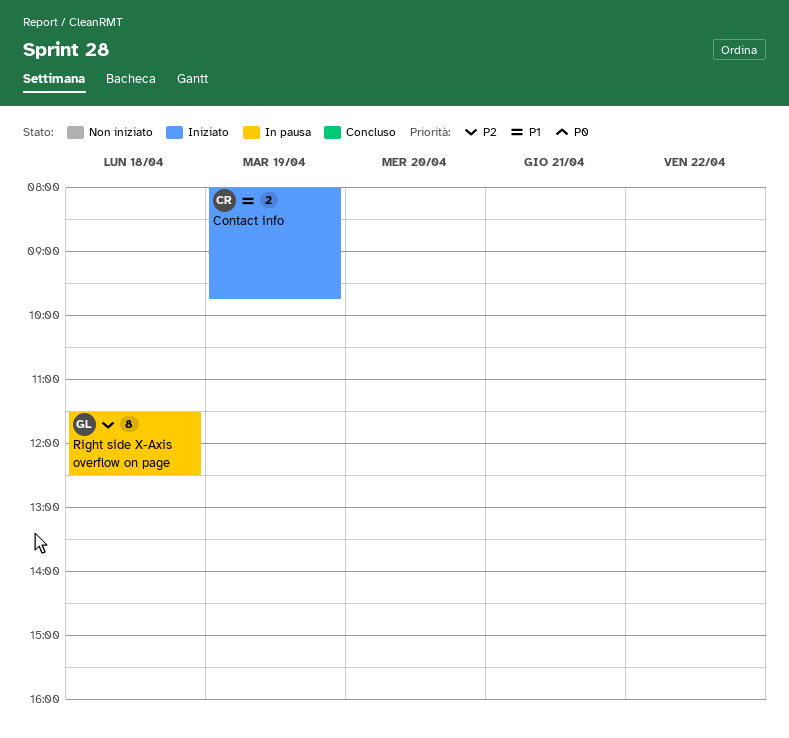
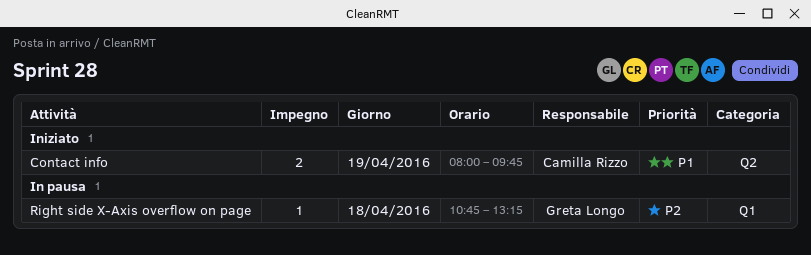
Right side X-Axis overflow on page, estimate: 8 -> 1
Right side X-Axis overflow on page, begins: 11:30 -> 10:45
Right side X-Axis overflow on page, ends: 12:30 -> 13:15

